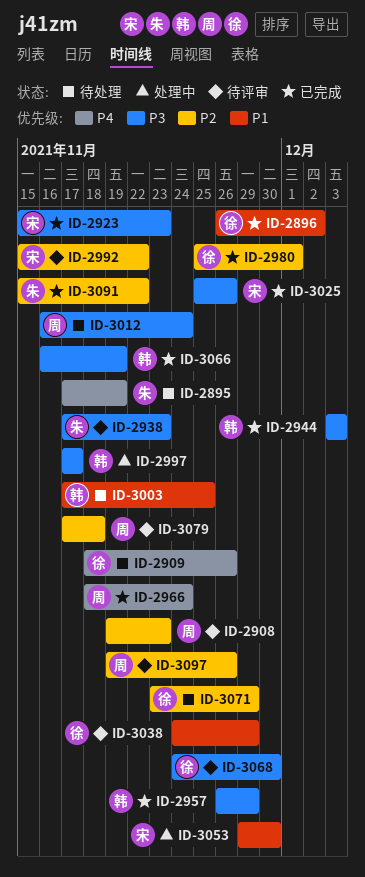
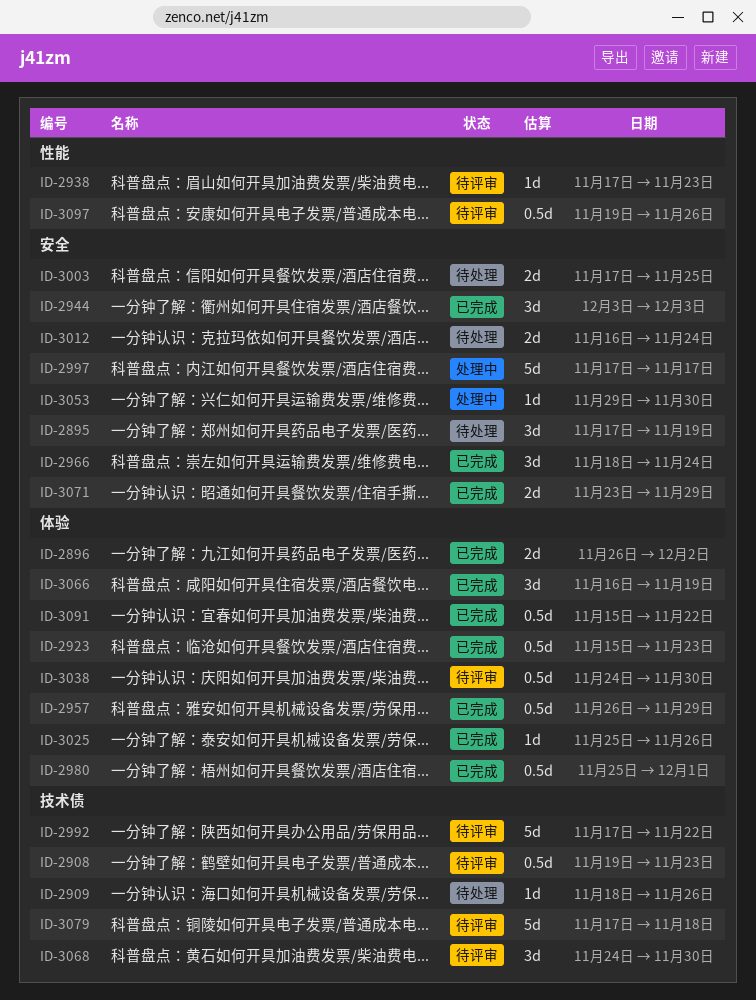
ID-2992, start: Nov 15 -> Nov 17
ID-3038, due: Nov 29 -> Nov 30
ID-3071, status: 待处理 -> 已完成

